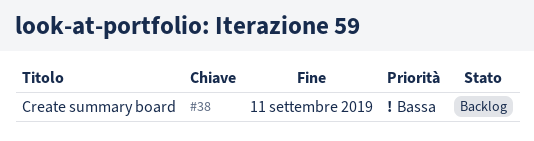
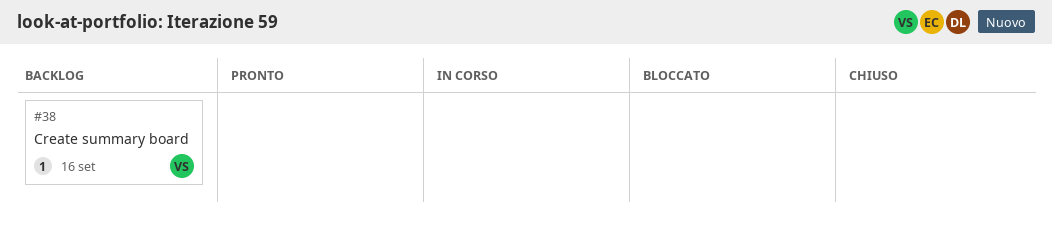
#38, due: Sep 11 -> Sep 16

